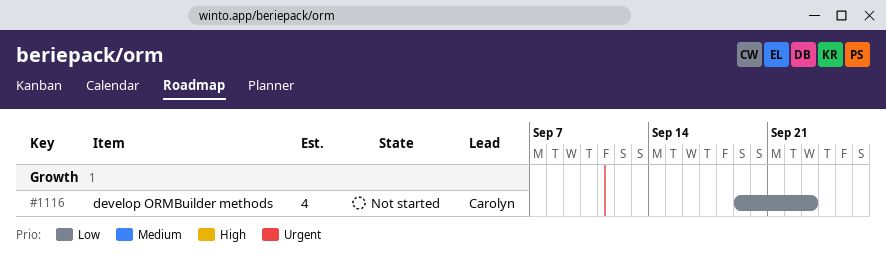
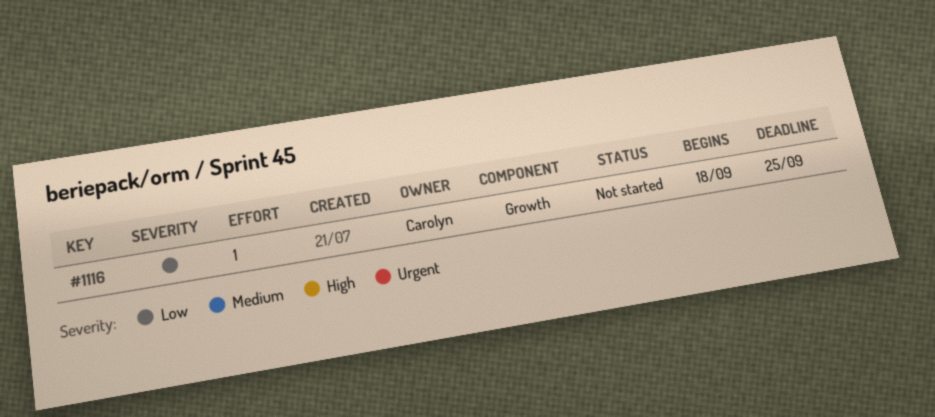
#1116, estimate: 4 -> 1
#1116, start: Sep 19 -> Sep 18
#1116, due: Sep 23 -> Sep 25

